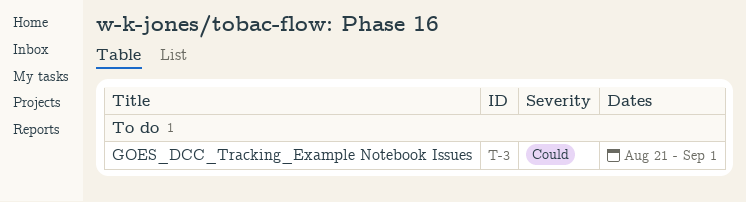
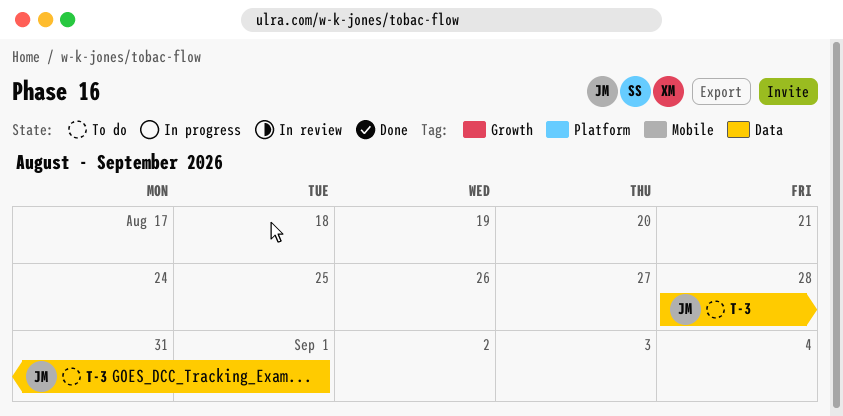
T-3, start: Aug 21 -> Aug 28

